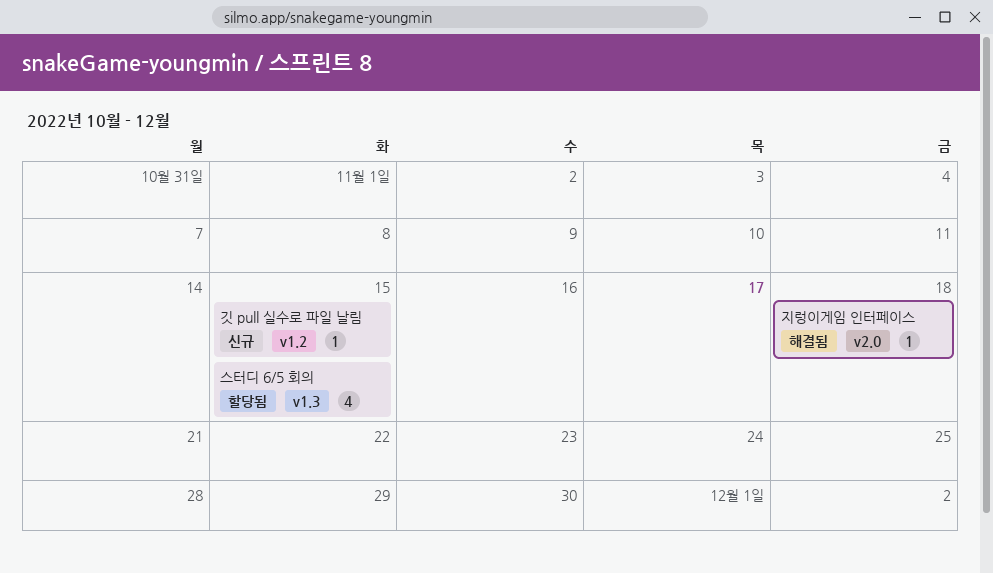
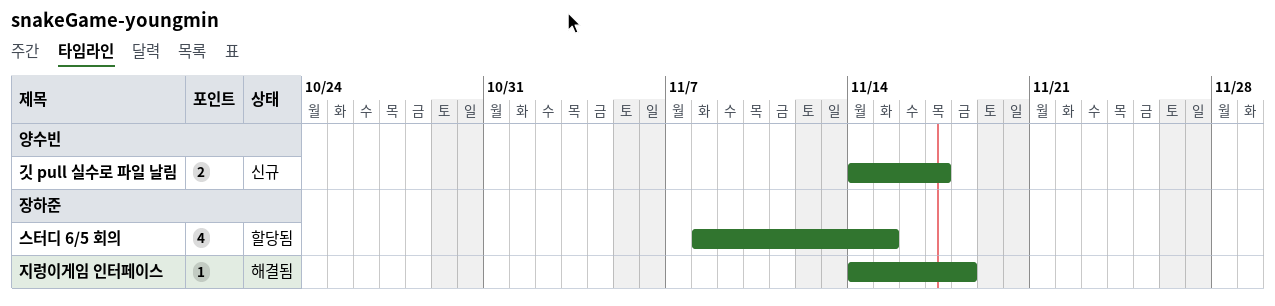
깃 pull 실수로 파일 날림, estimate: 1 -> 2
깃 pull 실수로 파일 날림, due: Nov 15 -> Nov 17

